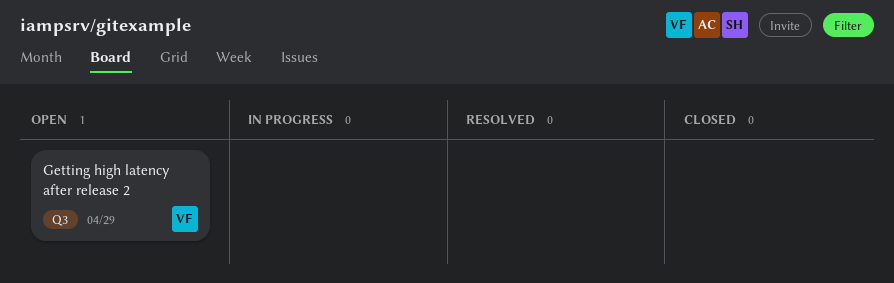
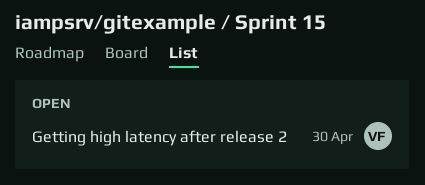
Getting high latency after release 2, due: Apr 29 -> Apr 30

